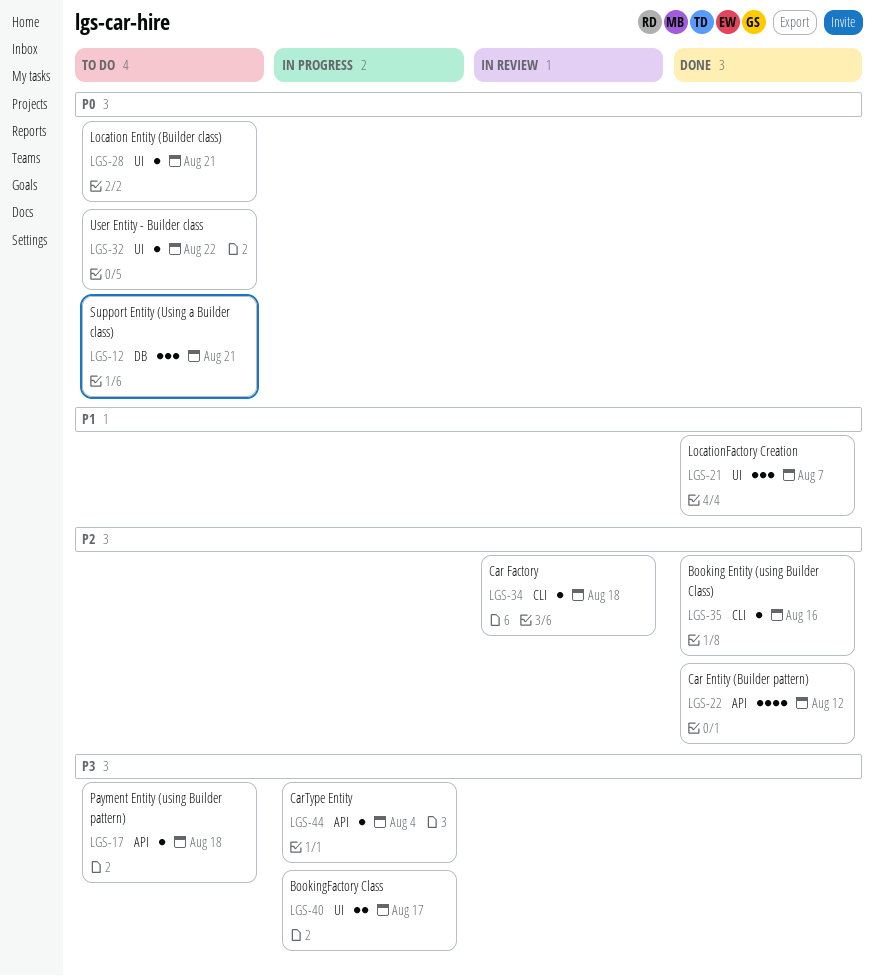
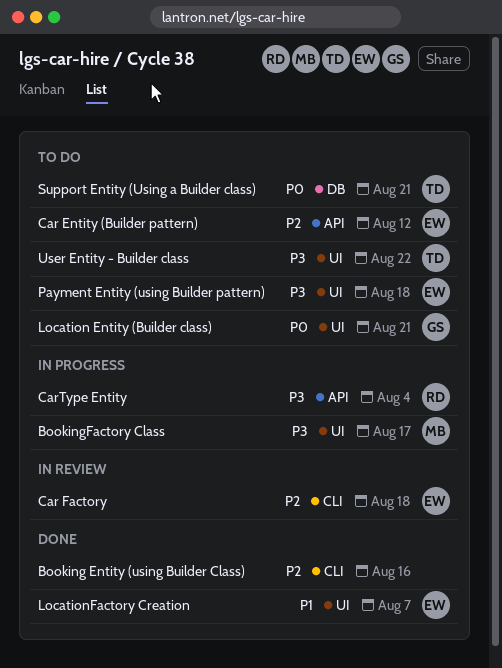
Car Entity (Builder pattern), status: Done -> To do
Payment Entity (using Builder pattern), label: API -> UI
User Entity - Builder class, priority: P0 -> P3

